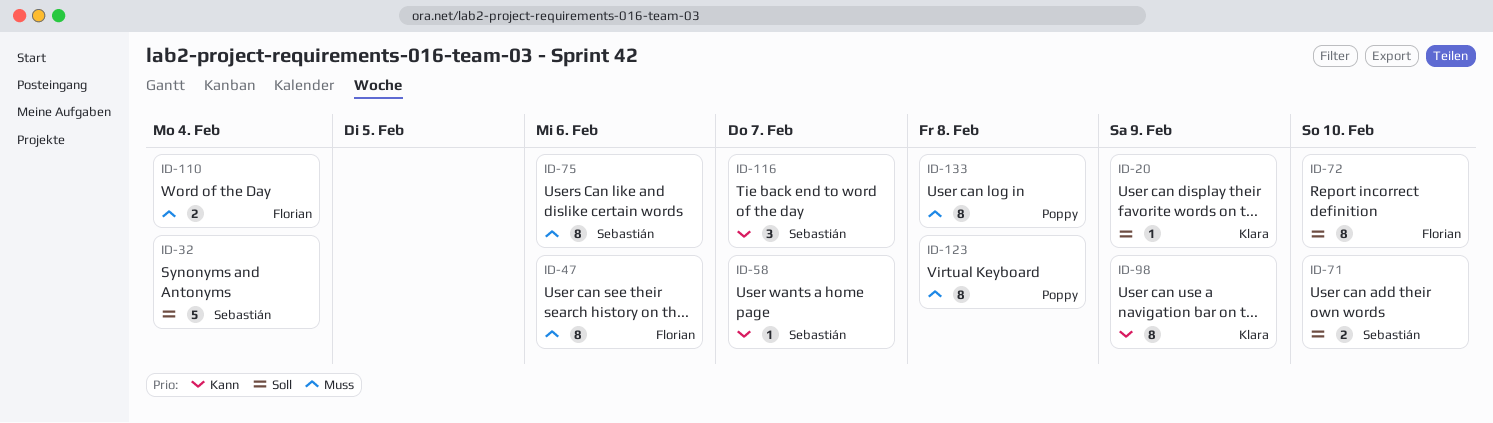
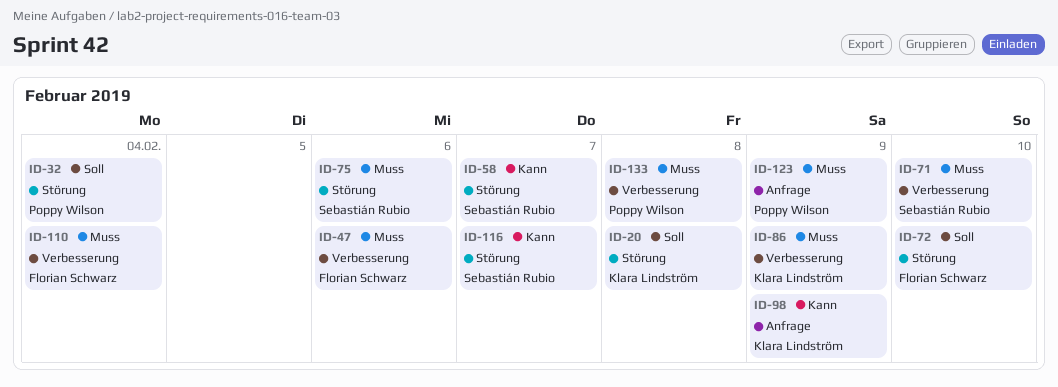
ID-20, due: Feb 9 -> Feb 8
ID-32, owner: Sebastián Rubio -> Poppy Wilson
ID-71, priority: Soll -> Muss
ID-86: none -> present
ID-123, due: Feb 8 -> Feb 9

